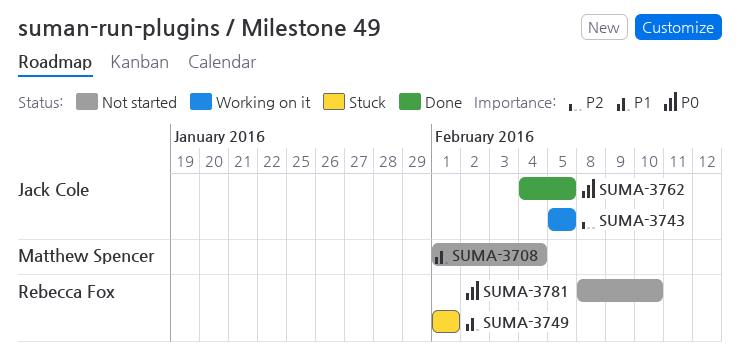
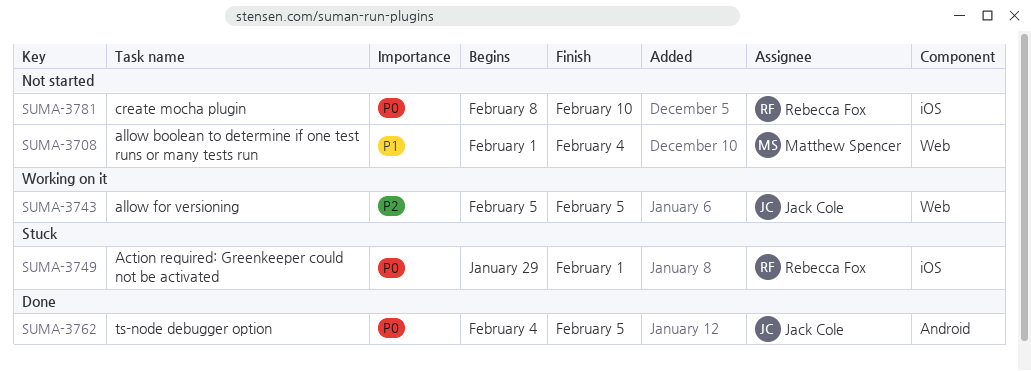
SUMA-3749, priority: P1 -> P0
SUMA-3749, start: Feb 1 -> Jan 29

